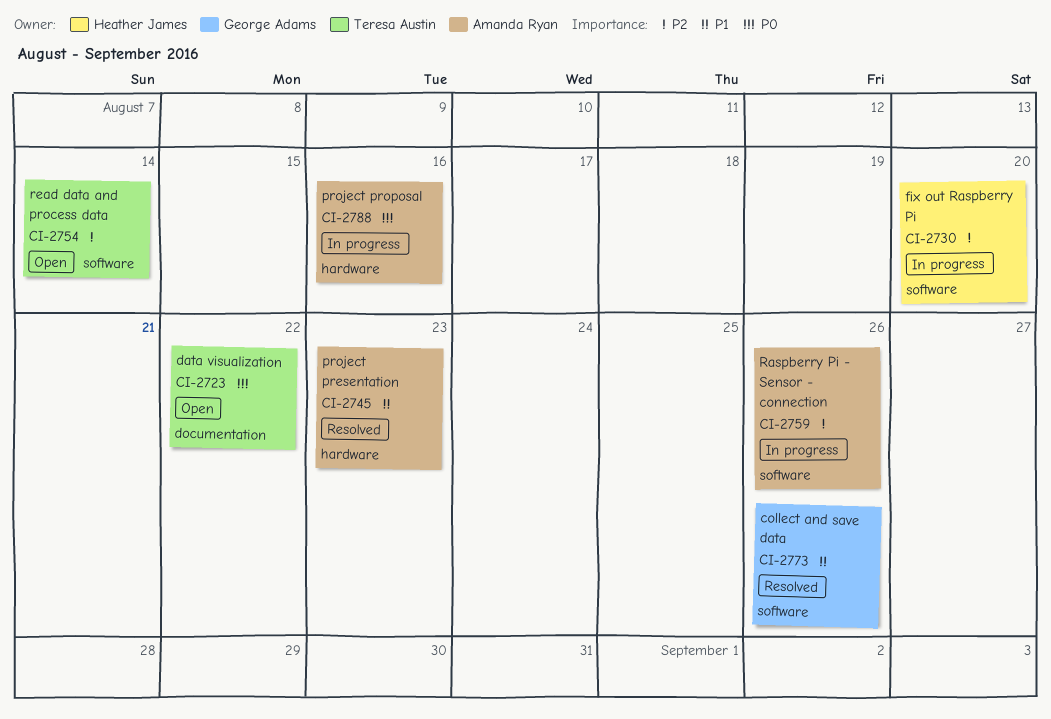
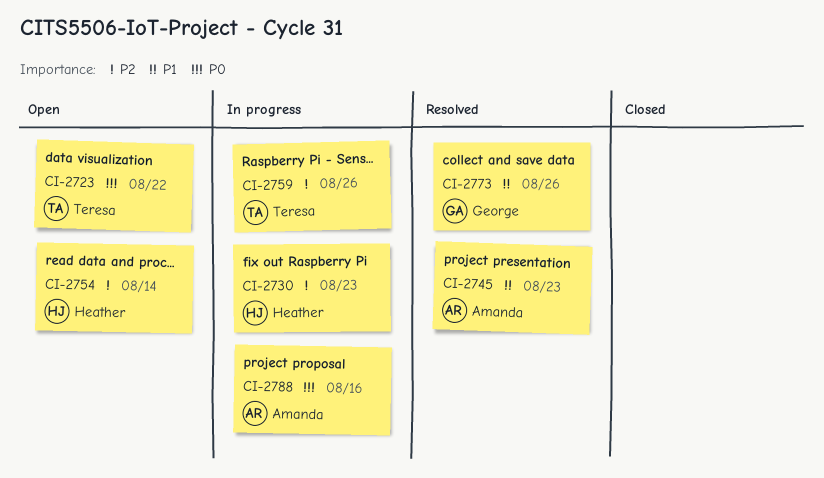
CI-2730, due: Aug 20 -> Aug 23
CI-2754, owner: Teresa Austin -> Heather James
CI-2759, owner: Amanda Ryan -> Teresa Austin

